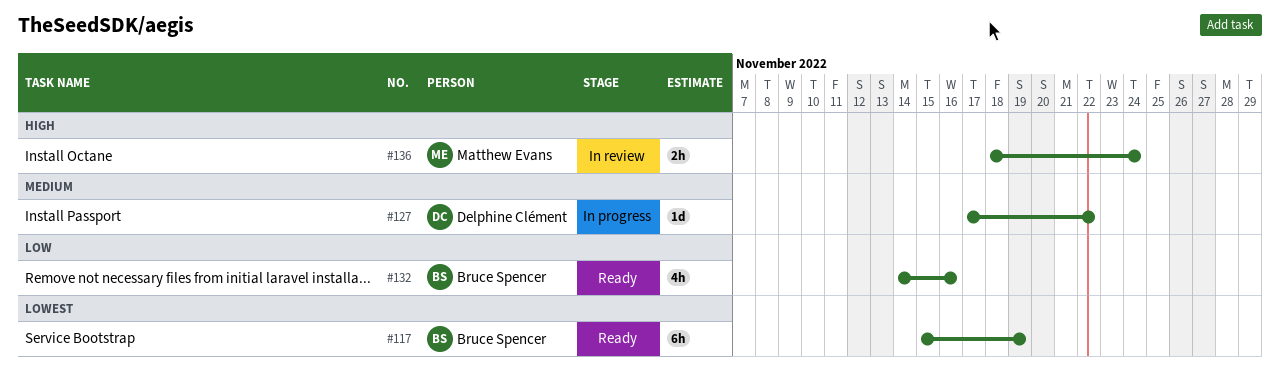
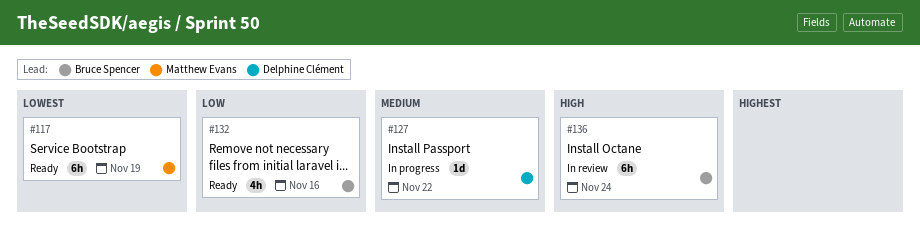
#117, owner: Bruce Spencer -> Matthew Evans
#136, owner: Matthew Evans -> Bruce Spencer
#136, estimate: 2h -> 6h

